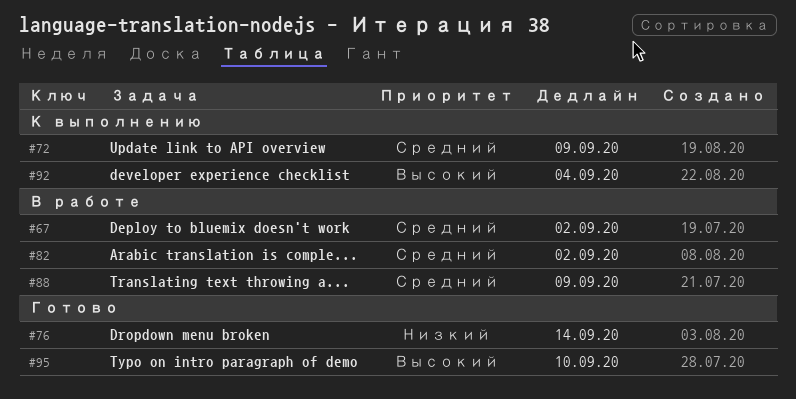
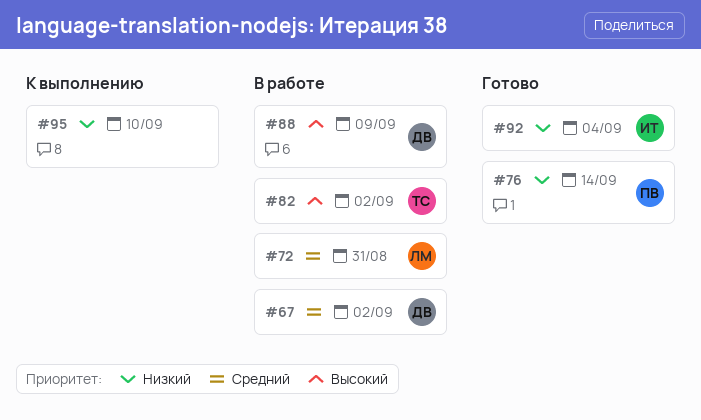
#72, status: К выполнению -> В работе
#72, due: Sep 9 -> Aug 31
#82, priority: Средний -> Высокий
#88, priority: Средний -> Высокий
#92, status: К выполнению -> Готово
#92, priority: Высокий -> Низкий
#95, status: Готово -> К выполнению
#95, priority: Высокий -> Низкий

